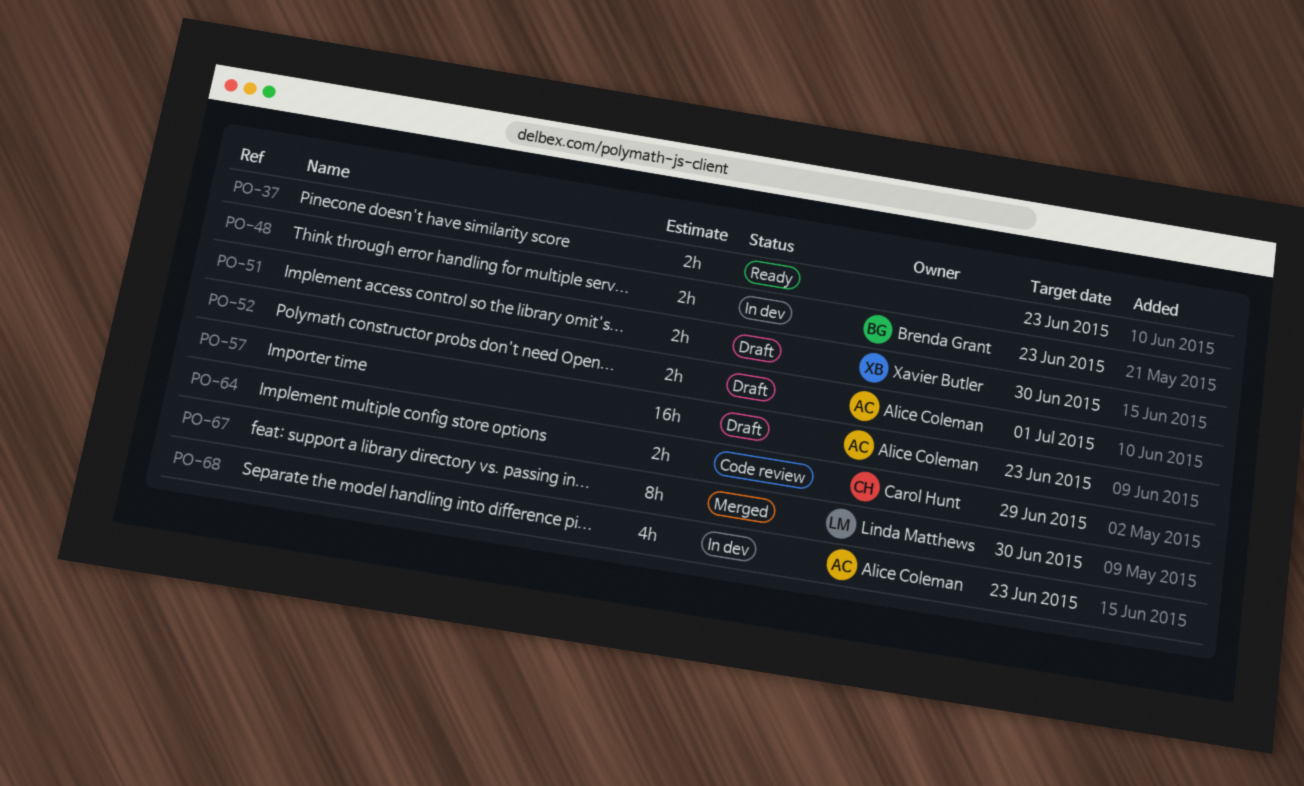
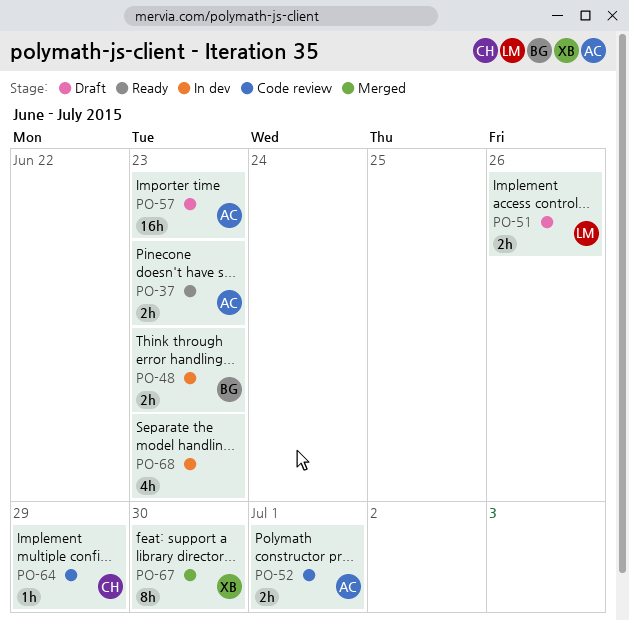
PO-37, owner: none -> Alice Coleman
PO-51, owner: Xavier Butler -> Linda Matthews
PO-51, due: Jun 30 -> Jun 26
PO-52, status: Draft -> Code review
PO-64, estimate: 2h -> 1h
PO-67, owner: Linda Matthews -> Xavier Butler
PO-68, owner: Alice Coleman -> none

